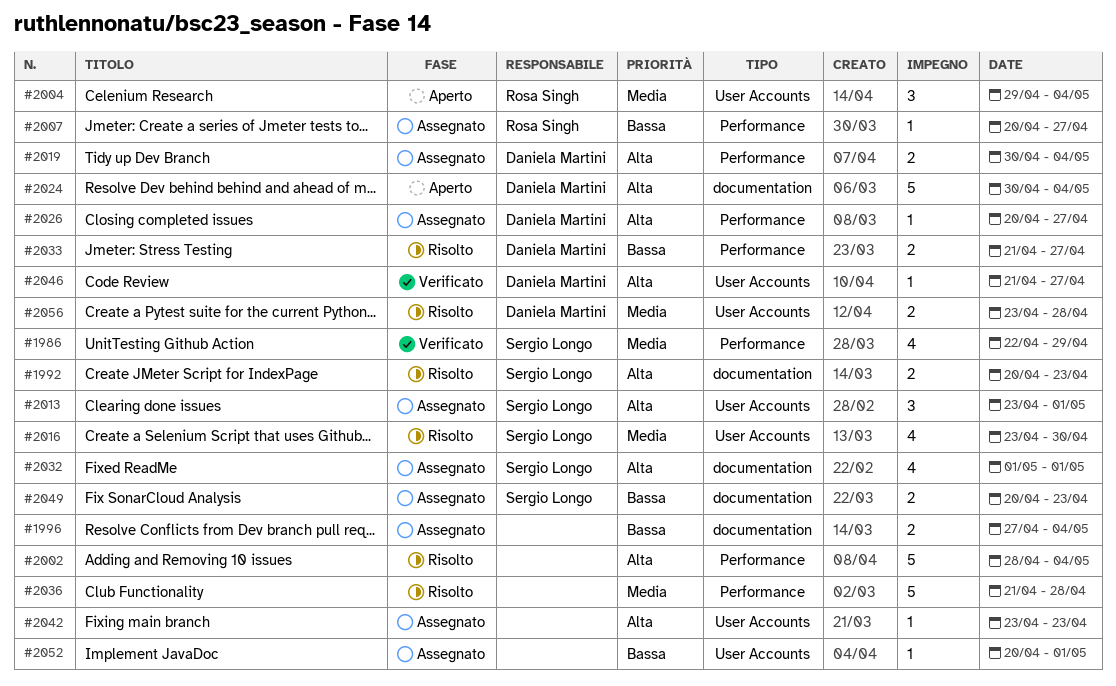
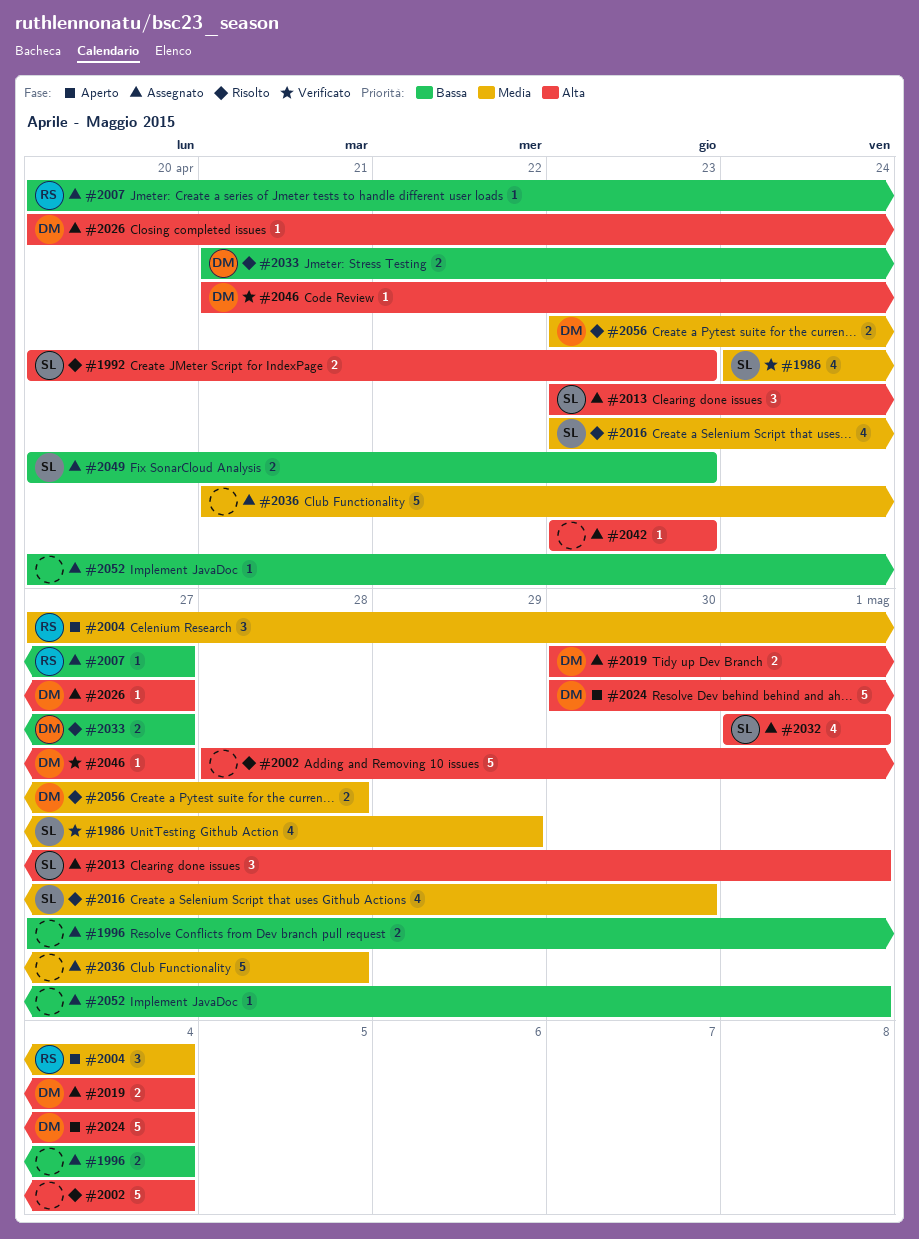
#1986, start: Apr 22 -> Apr 24
#2004, start: Apr 29 -> Apr 27
#2036, status: Risolto -> Assegnato

